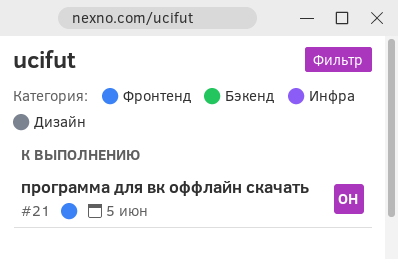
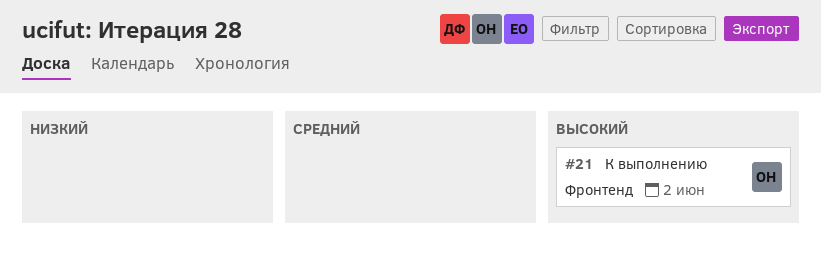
#21, due: Jun 5 -> Jun 2

